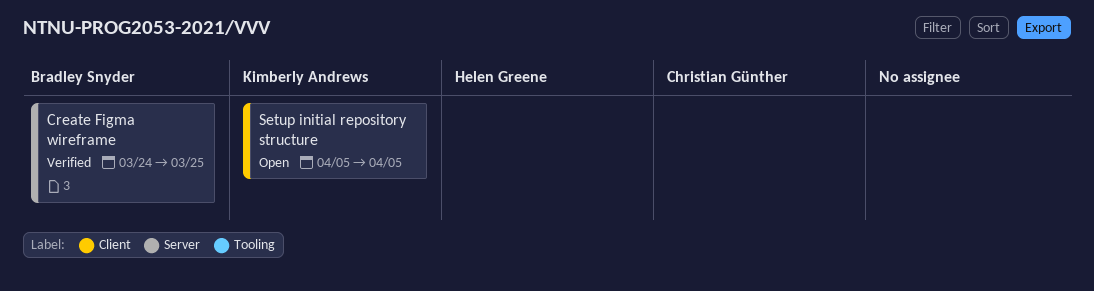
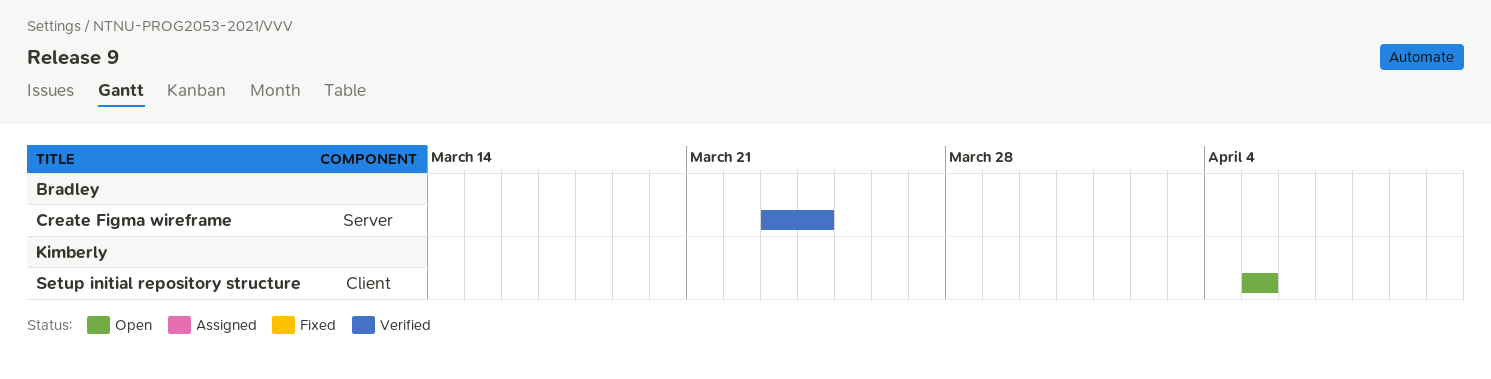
Create Figma wireframe, start: Mar 24 -> Mar 23
Create Figma wireframe, due: Mar 25 -> Mar 24

